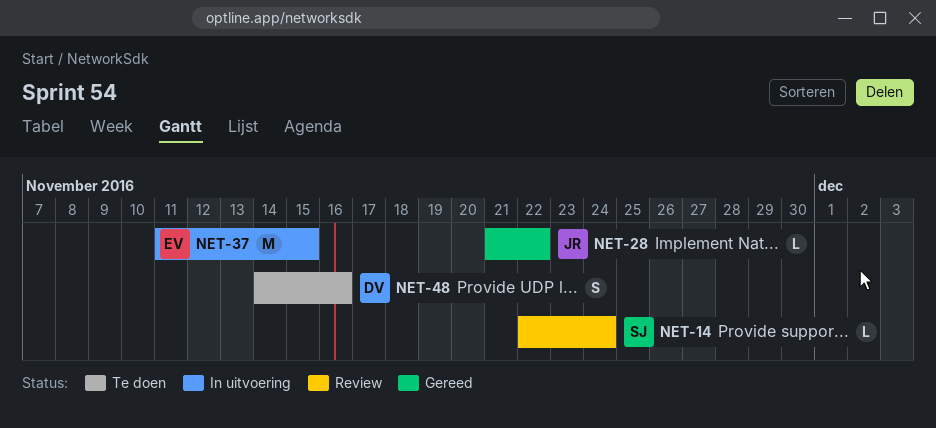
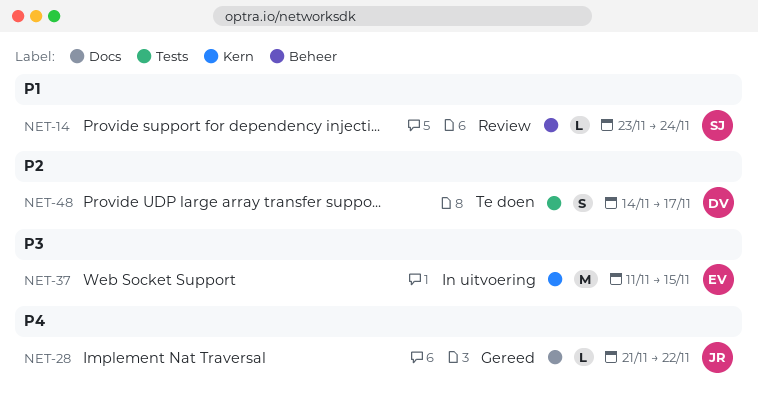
NET-14, start: Nov 22 -> Nov 23
NET-48, due: Nov 16 -> Nov 17

